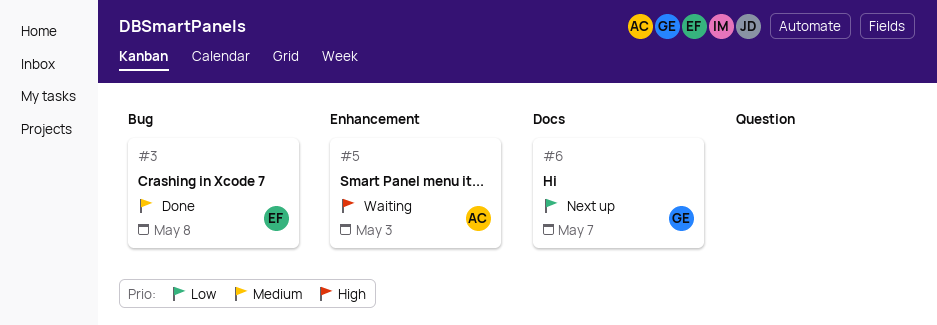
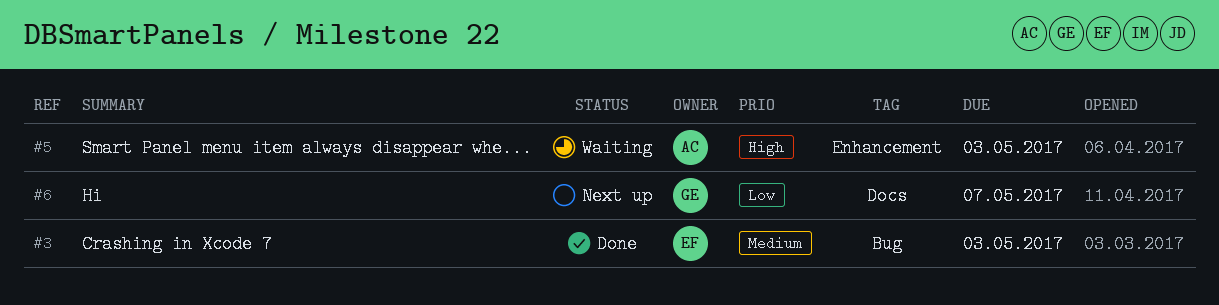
#3, due: May 8 -> May 3

